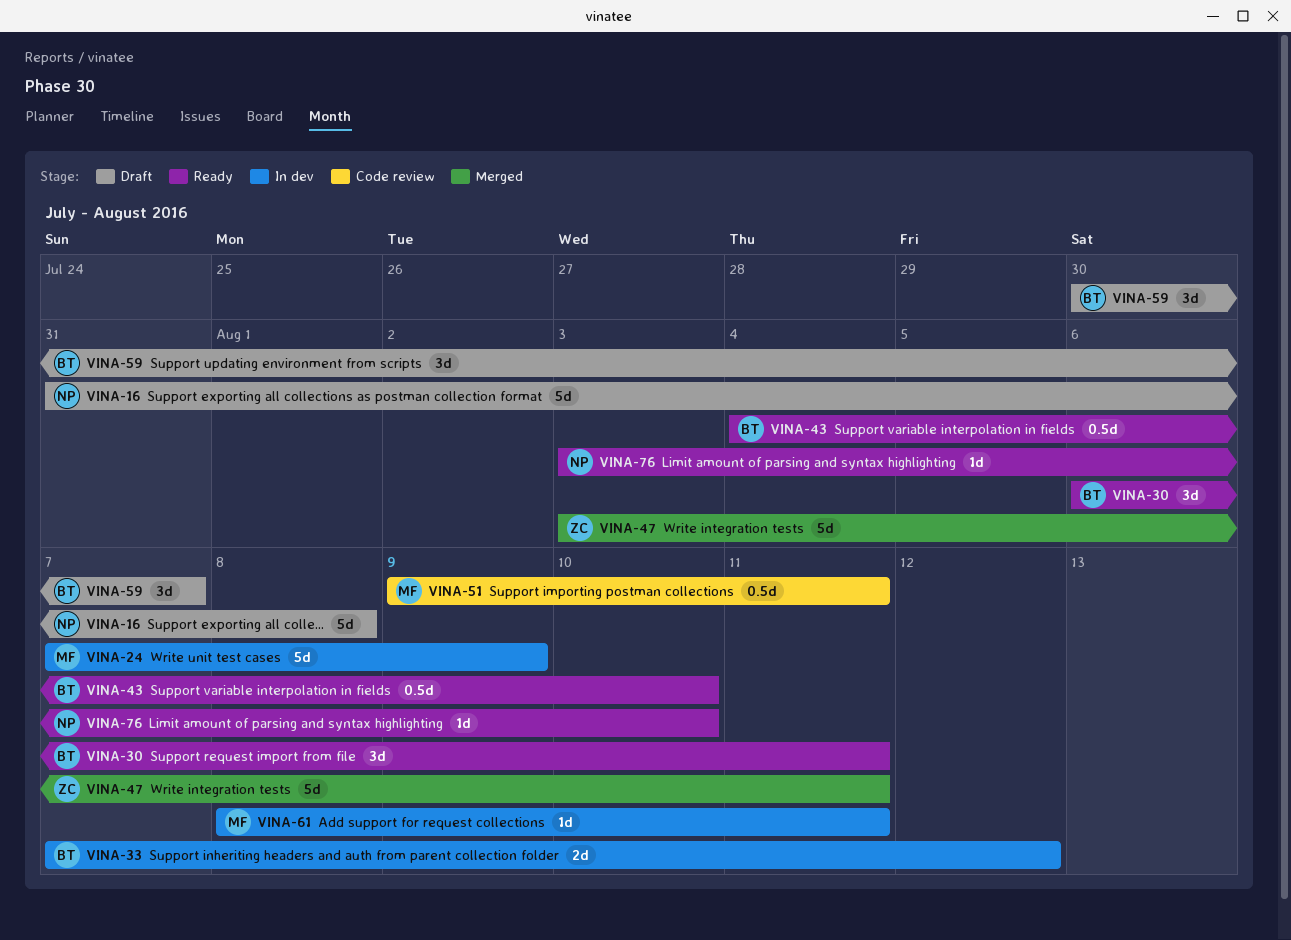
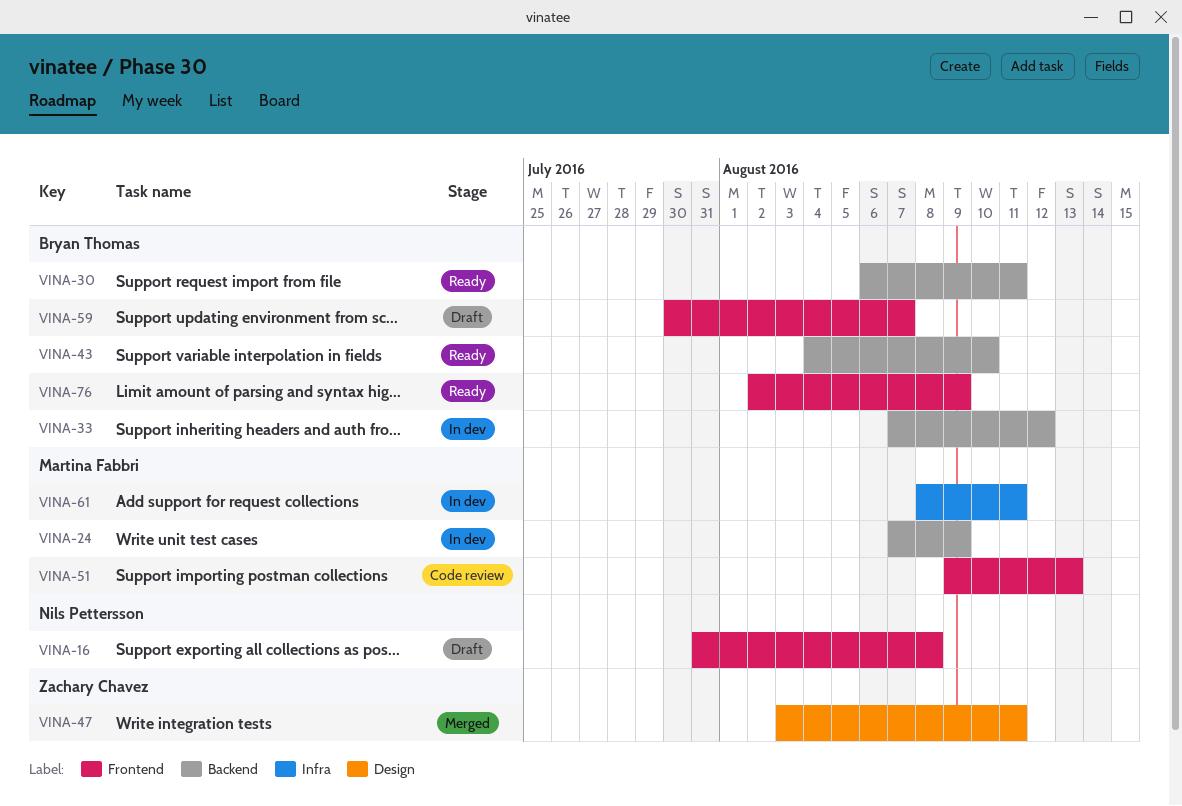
VINA-51, due: Aug 11 -> Aug 13
VINA-76, owner: Nils Pettersson -> Bryan Thomas
VINA-76, start: Aug 3 -> Aug 2
VINA-76, due: Aug 10 -> Aug 9

